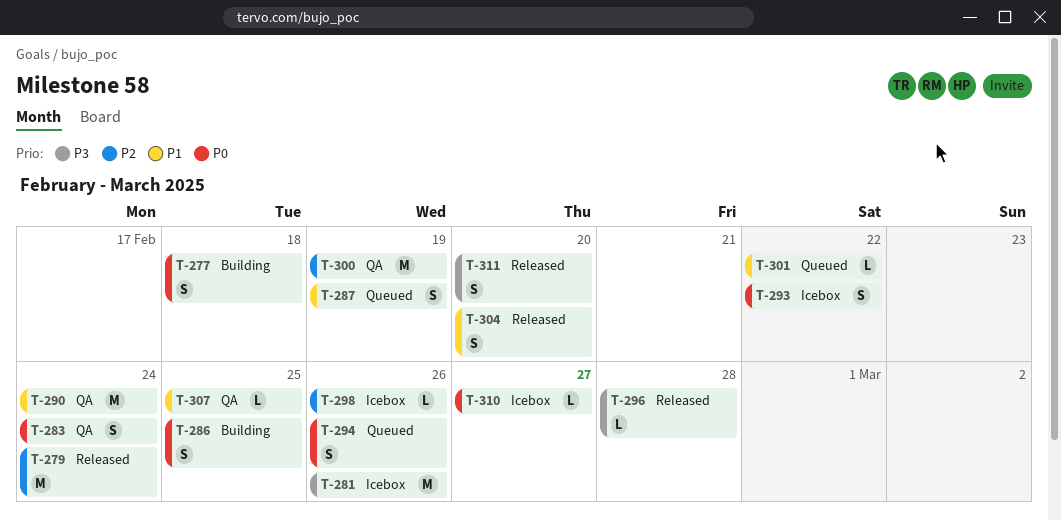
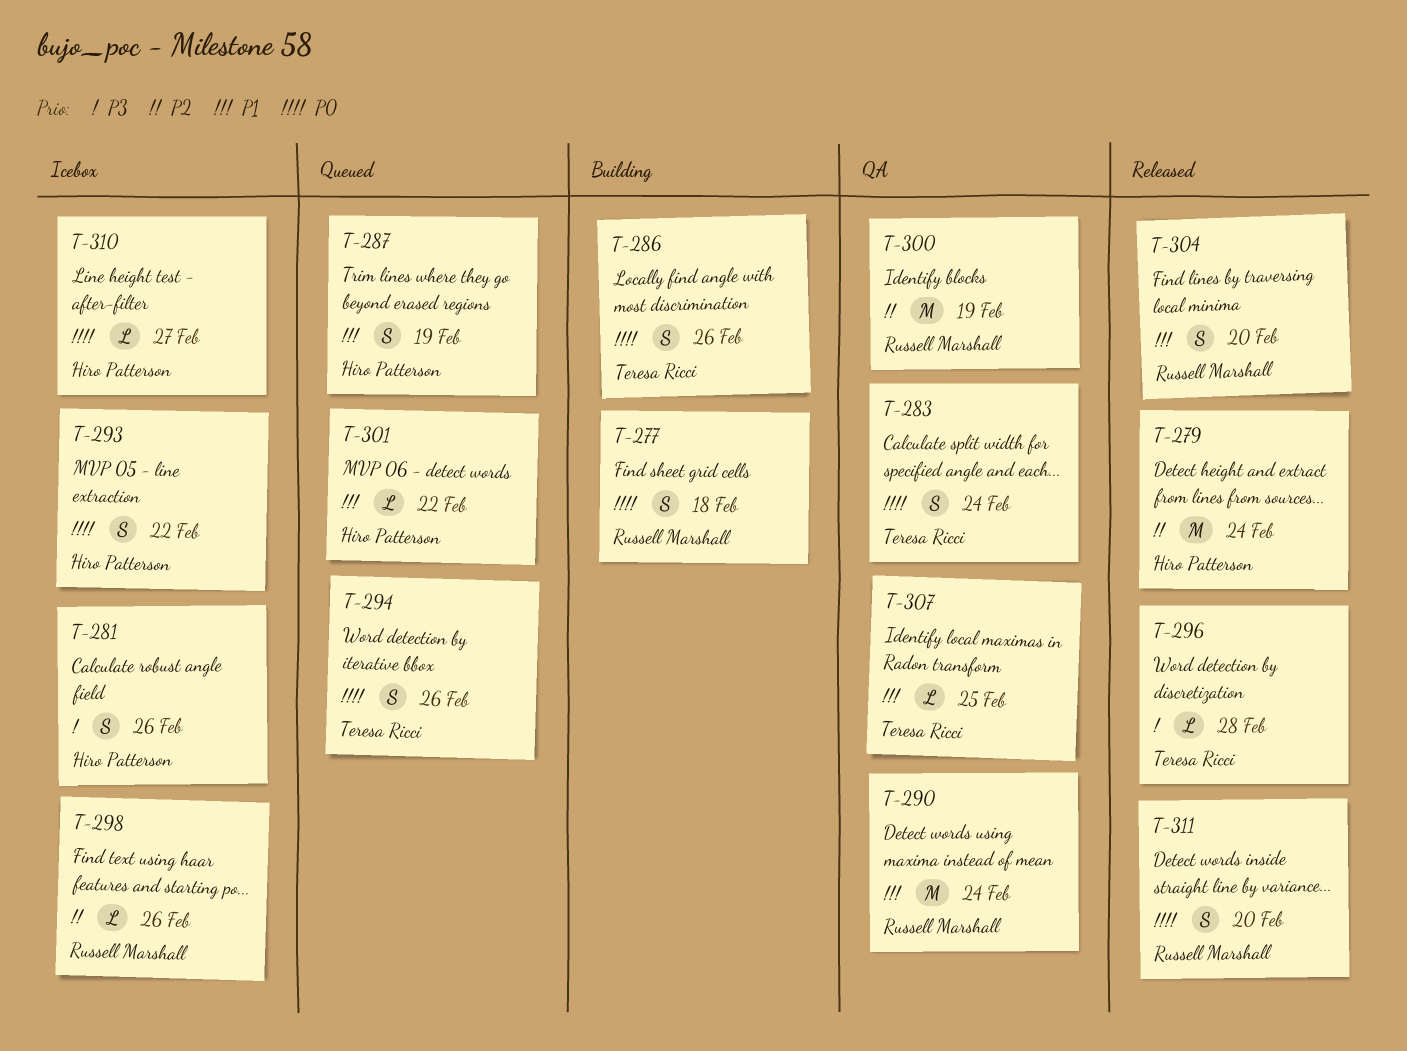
T-281, estimate: M -> S
T-286, due: Feb 25 -> Feb 26
T-311, priority: P3 -> P0

